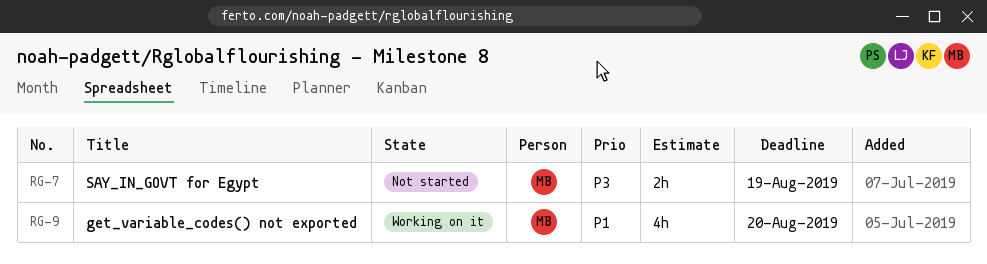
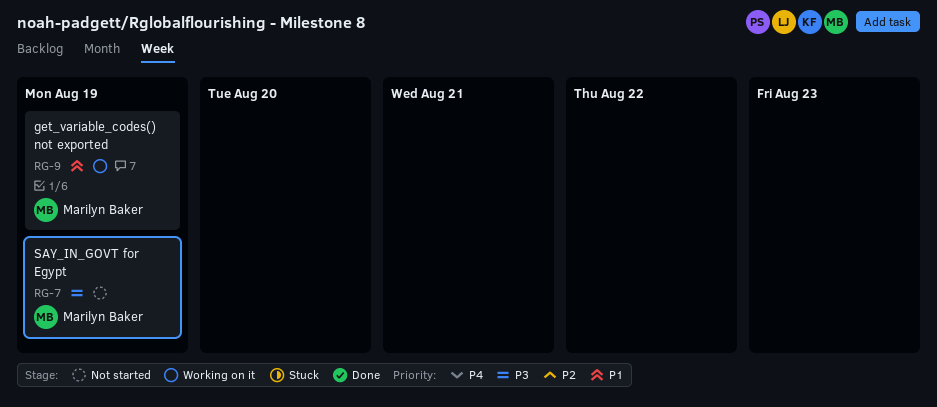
RG-9, due: Aug 20 -> Aug 19

